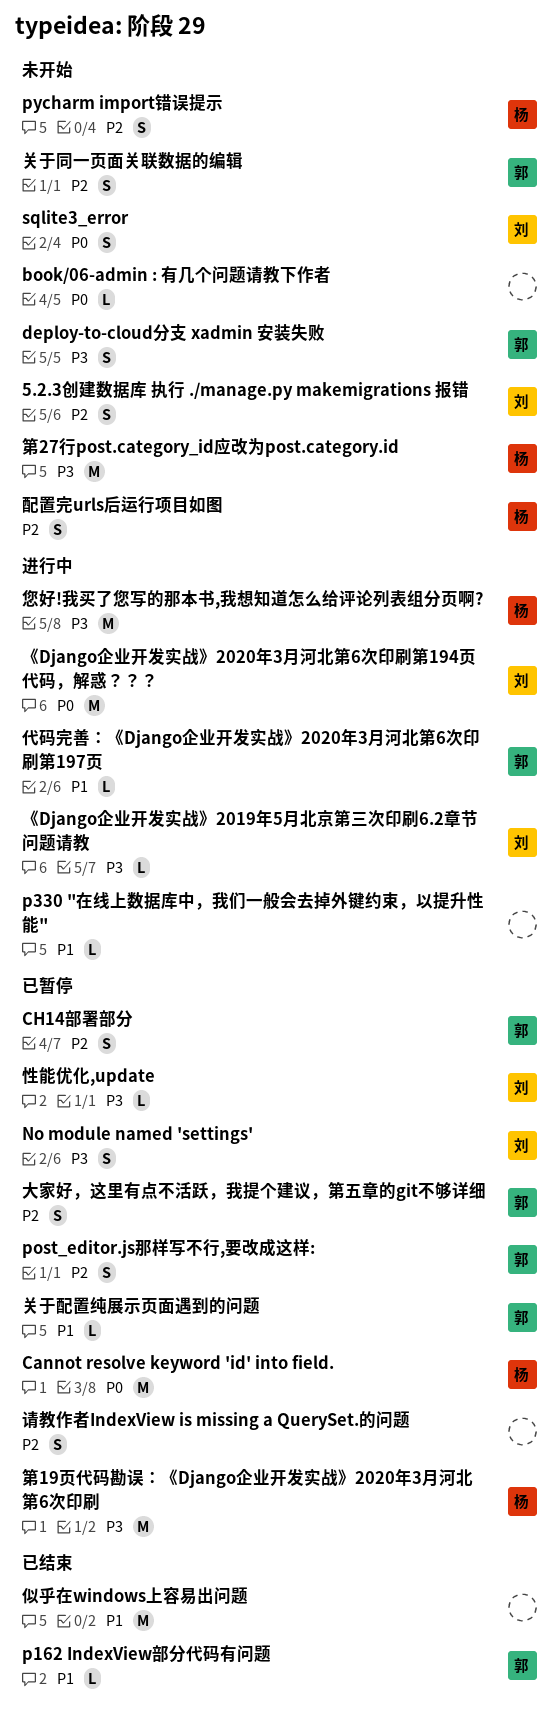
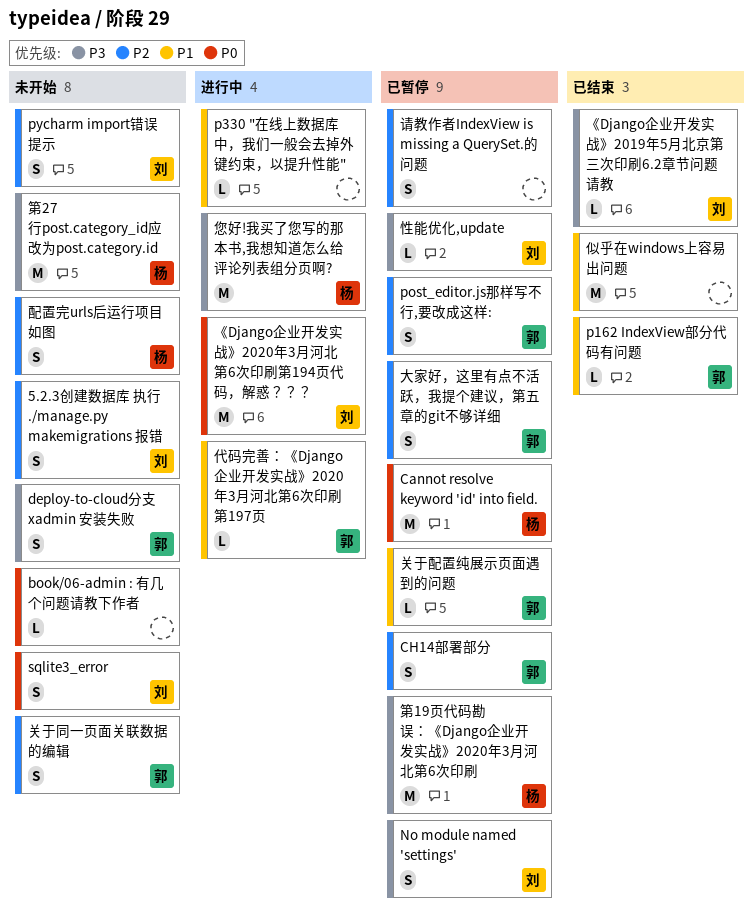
pycharm import错误提示, owner: 杨 -> 刘
《Django企业开发实战》2019年5月北京第三次印刷6.2章节问题请教, status: 进行中 -> 已结束

